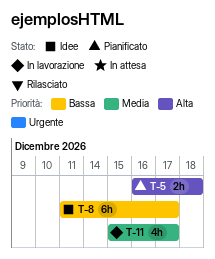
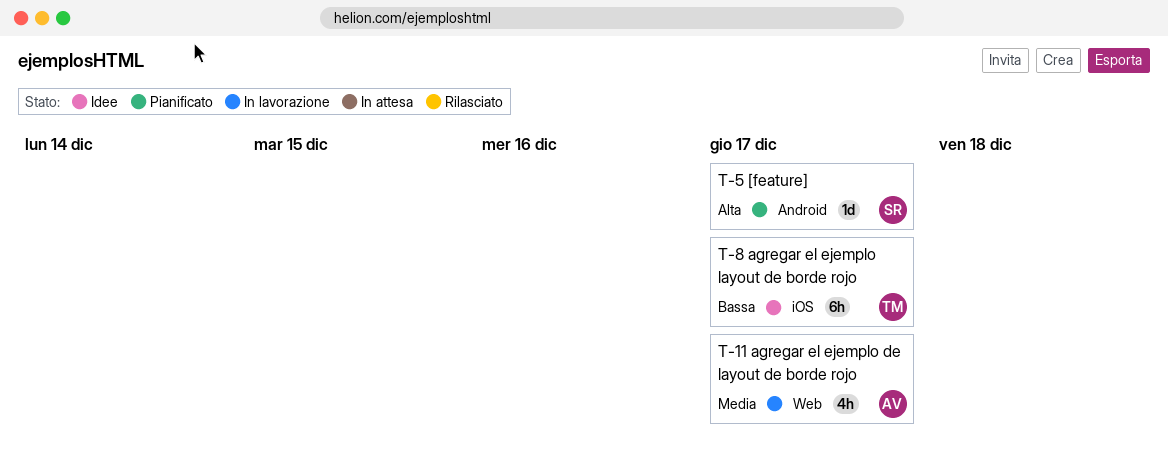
T-5, estimate: 2h -> 1d
T-5, due: Dec 18 -> Dec 17

